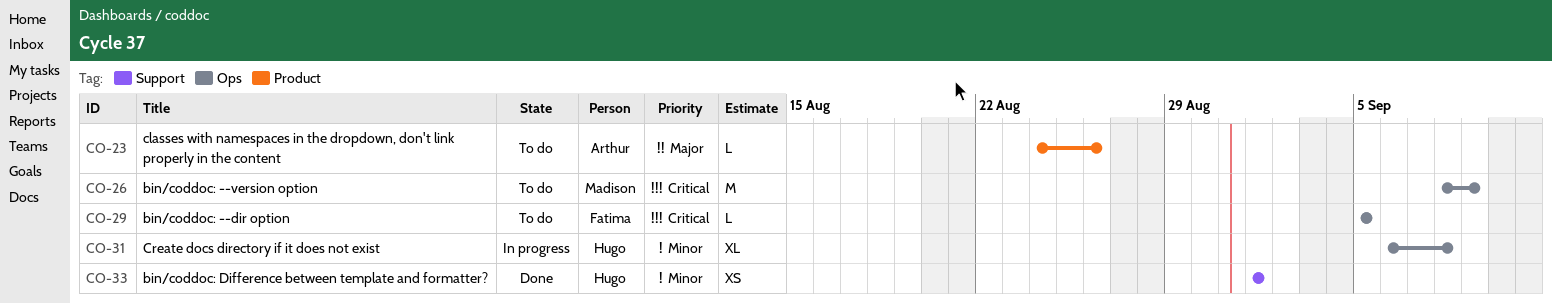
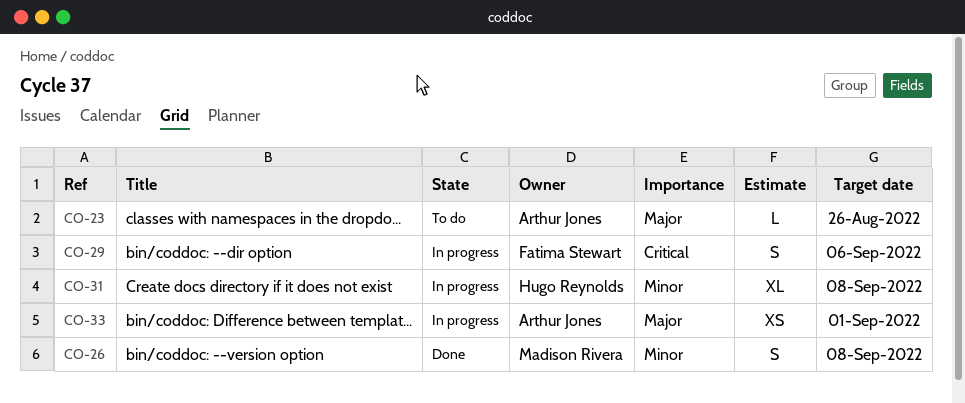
CO-26, status: To do -> Done
CO-26, priority: Critical -> Minor
CO-26, estimate: M -> S
CO-26, due: Sep 9 -> Sep 8
CO-29, status: To do -> In progress
CO-29, estimate: L -> S
CO-29, due: Sep 5 -> Sep 6
CO-33, status: Done -> In progress
CO-33, owner: Hugo Reynolds -> Arthur Jones
CO-33, priority: Minor -> Major

